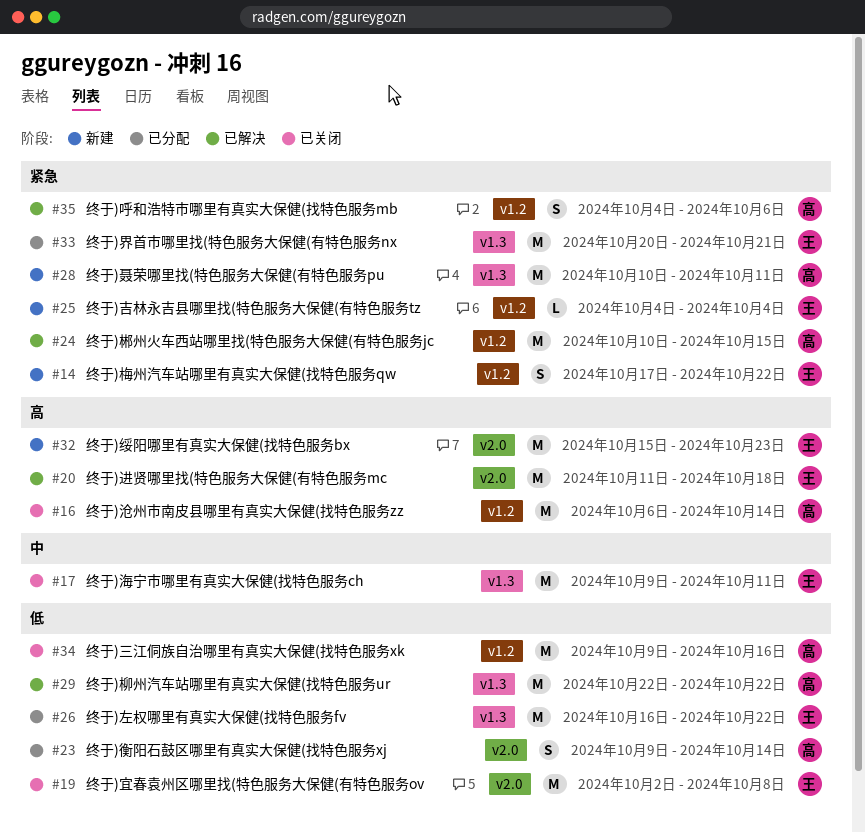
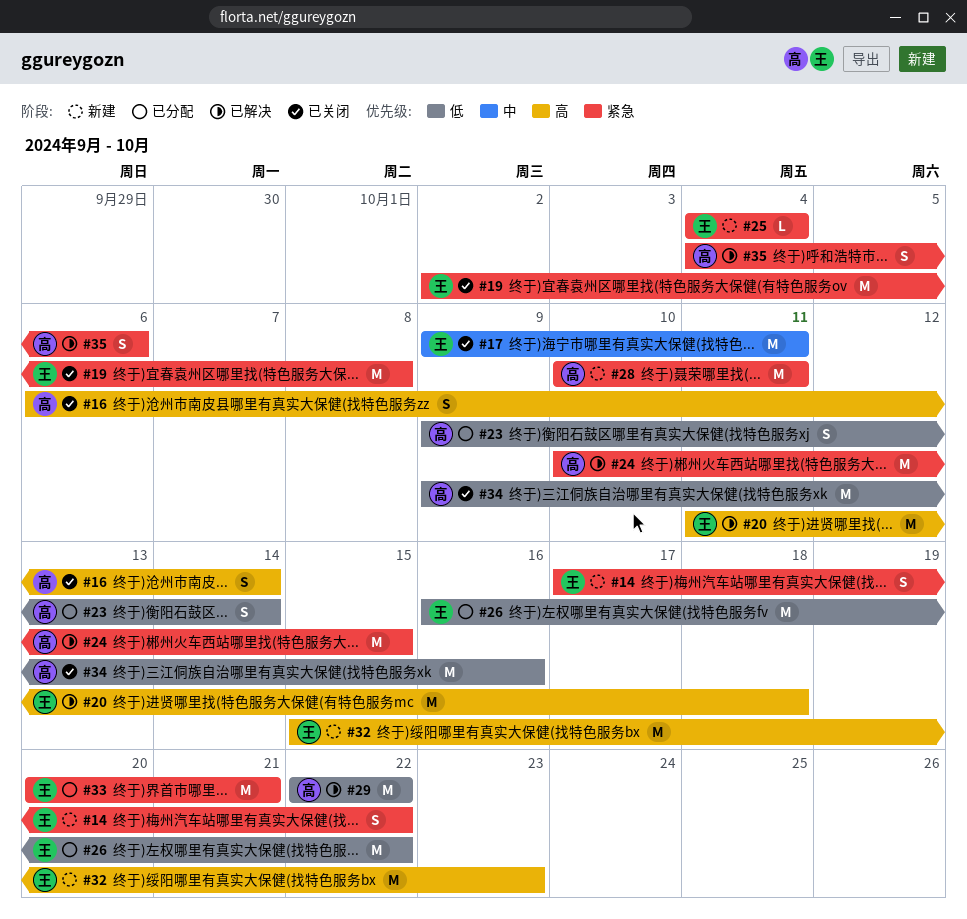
#16, estimate: M -> S
#19, priority: 低 -> 紧急

